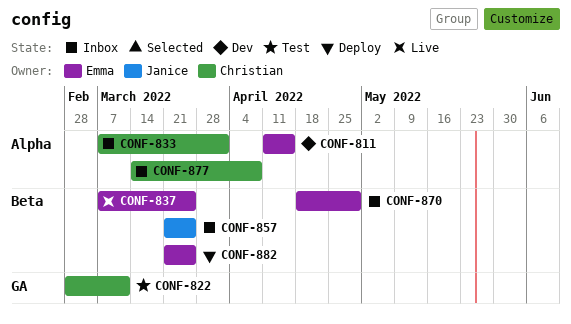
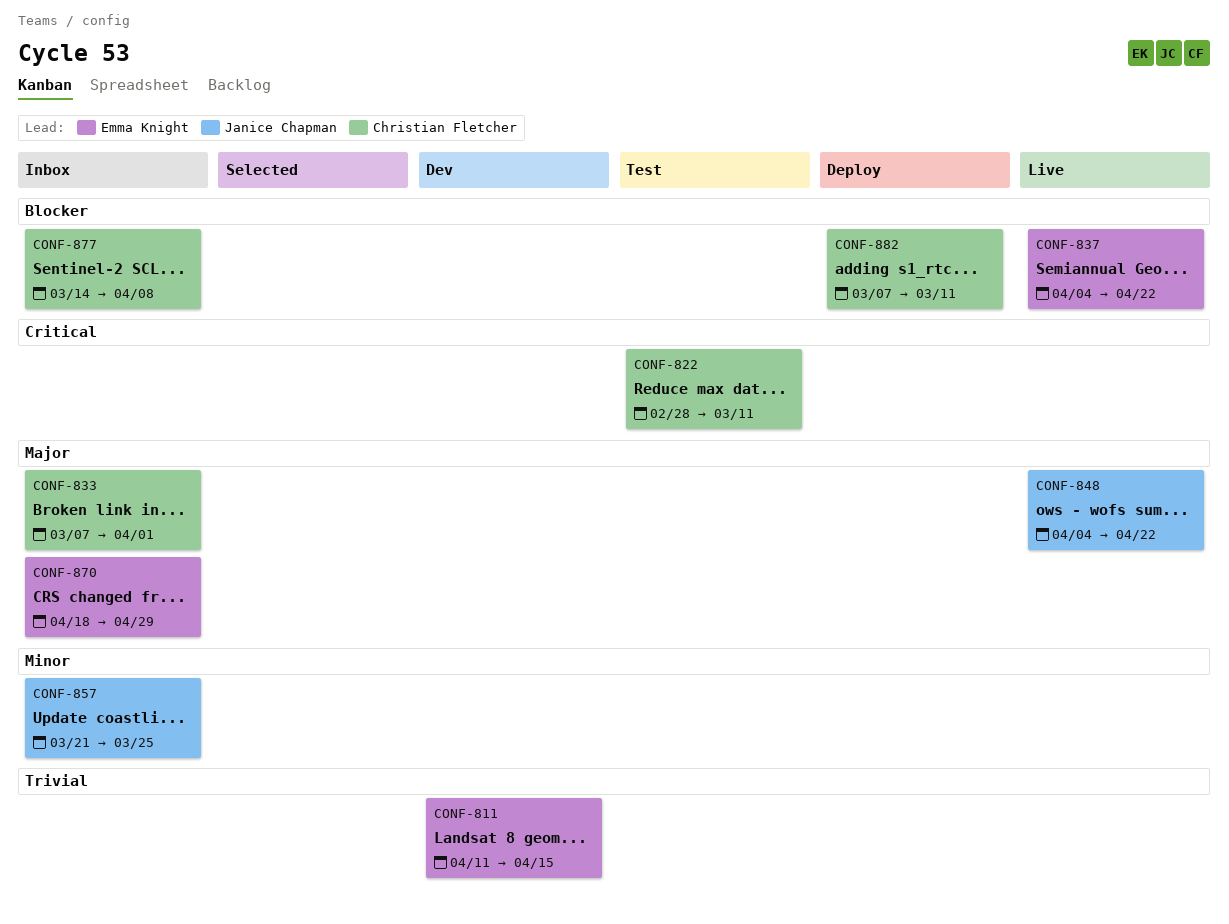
CONF-837, start: Mar 7 -> Apr 4
CONF-837, due: Mar 25 -> Apr 22
CONF-848: none -> present
CONF-882, owner: Emma Knight -> Christian Fletcher
CONF-882, start: Mar 21 -> Mar 7
CONF-882, due: Mar 25 -> Mar 11

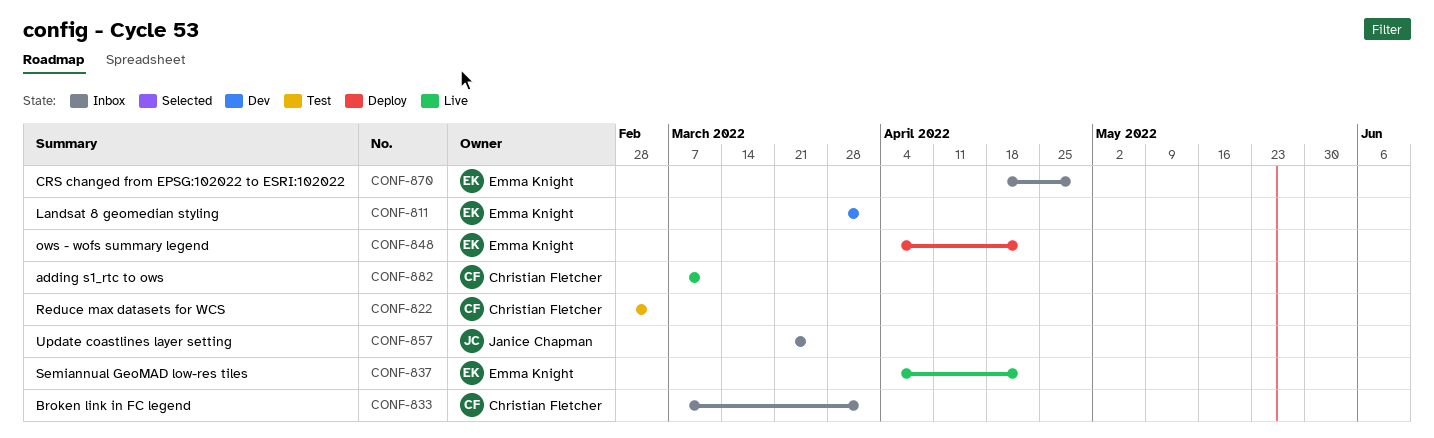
CONF-811, start: Apr 11 -> Mar 28
CONF-811, due: Apr 15 -> Apr 1
CONF-822, due: Mar 11 -> Mar 4
CONF-848, status: Live -> Deploy
CONF-848, owner: Janice Chapman -> Emma Knight
CONF-877: present -> none
CONF-882, status: Deploy -> Live

